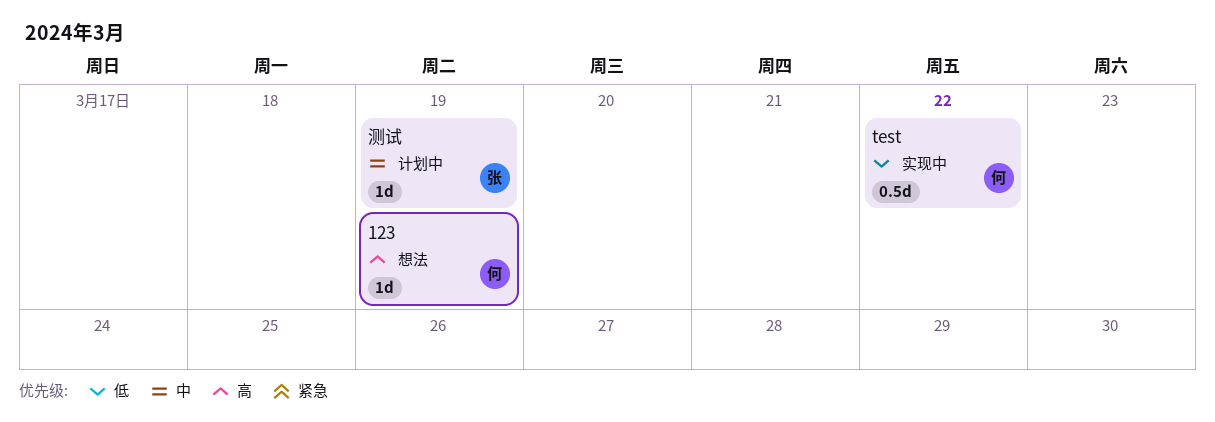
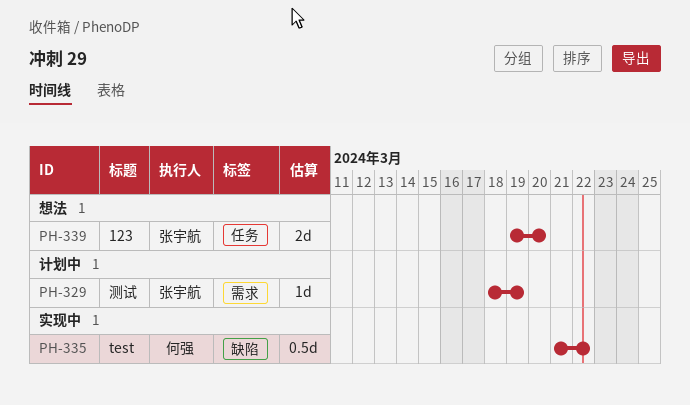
123, owner: 何强 -> 张宇航
123, estimate: 1d -> 2d
123, due: Mar 19 -> Mar 20

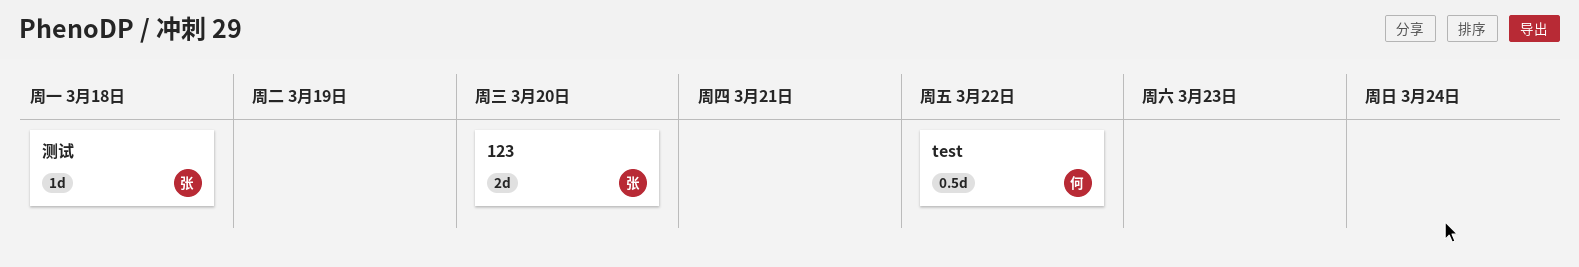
测试, due: Mar 19 -> Mar 18

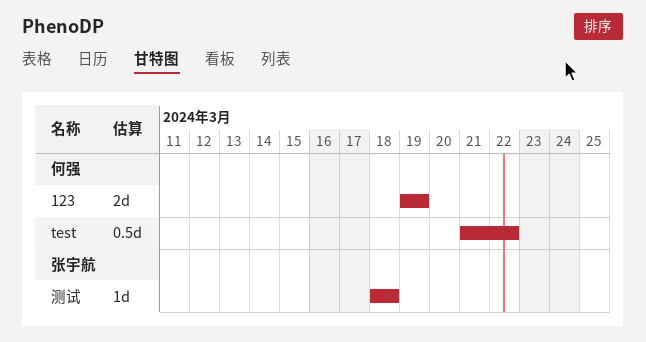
123, owner: 张宇航 -> 何强
123, due: Mar 20 -> Mar 19

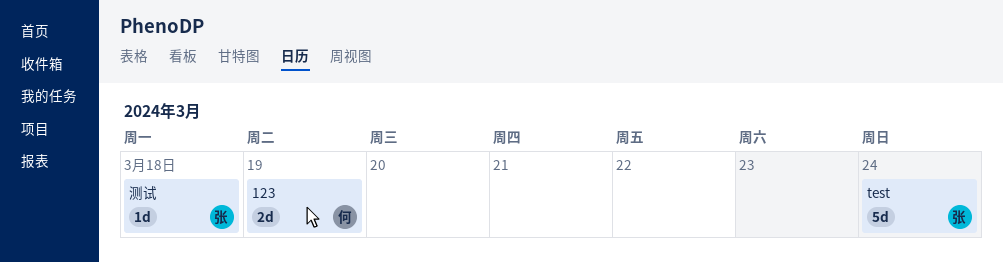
test, owner: 何强 -> 张宇航
test, estimate: 0.5d -> 5d
test, due: Mar 22 -> Mar 24

